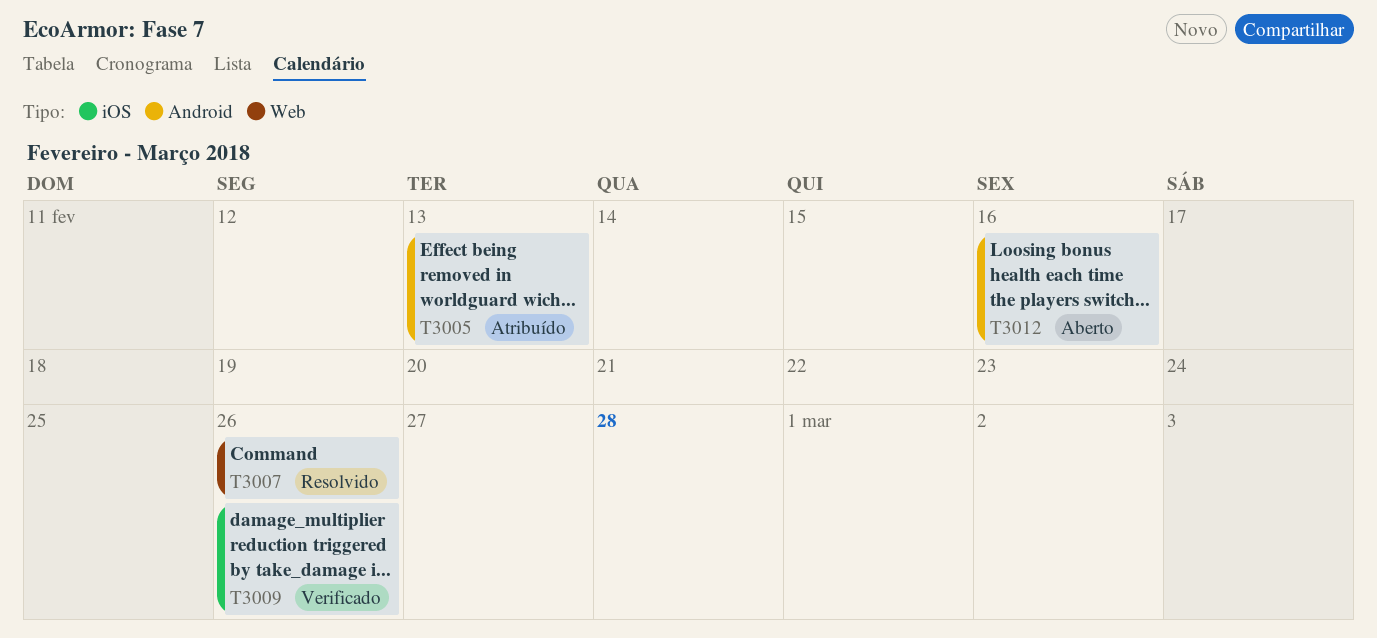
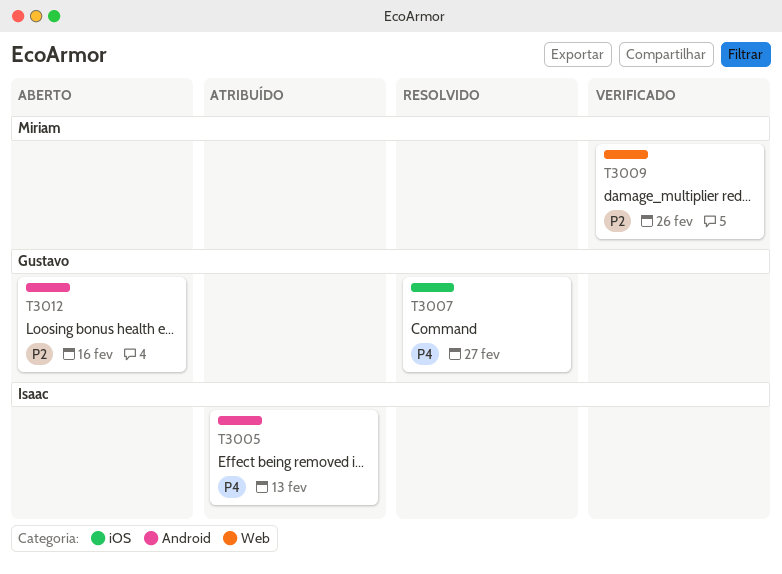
T3007, label: Web -> iOS
T3007, due: Feb 26 -> Feb 27
T3009, label: iOS -> Web

